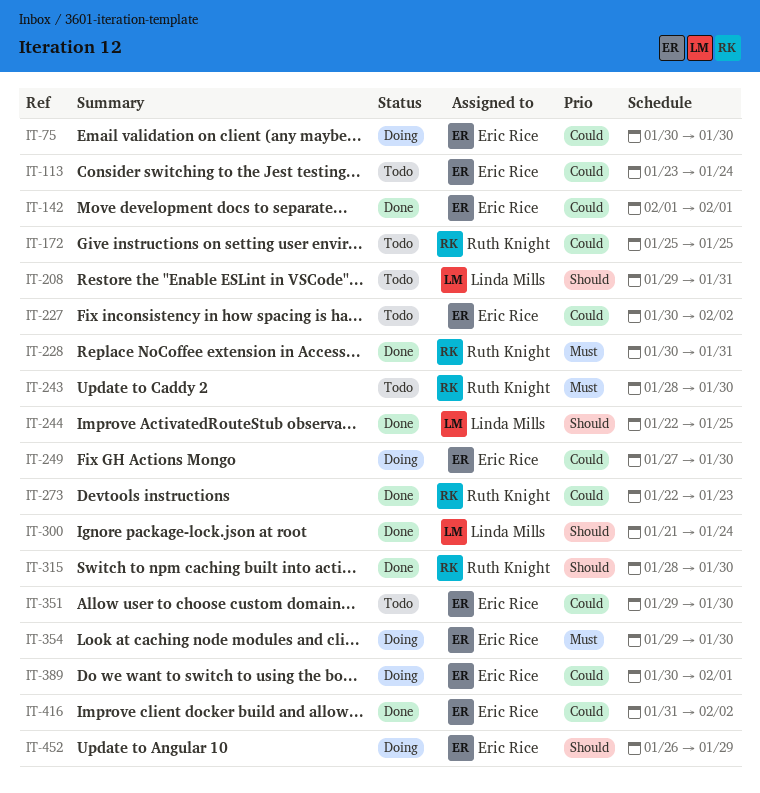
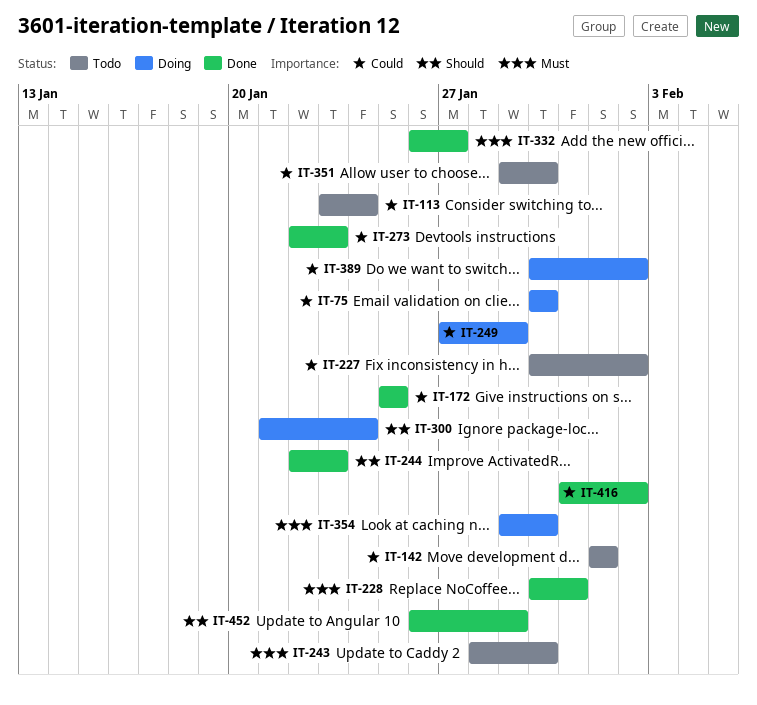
IT-142, status: Done -> Todo
IT-172, status: Todo -> Done
IT-208: present -> none
IT-244, due: Jan 25 -> Jan 23
IT-249, due: Jan 30 -> Jan 29
IT-300, status: Done -> Doing
IT-315: present -> none
IT-332: none -> present
IT-389, due: Feb 1 -> Feb 2
IT-452, status: Doing -> Done

